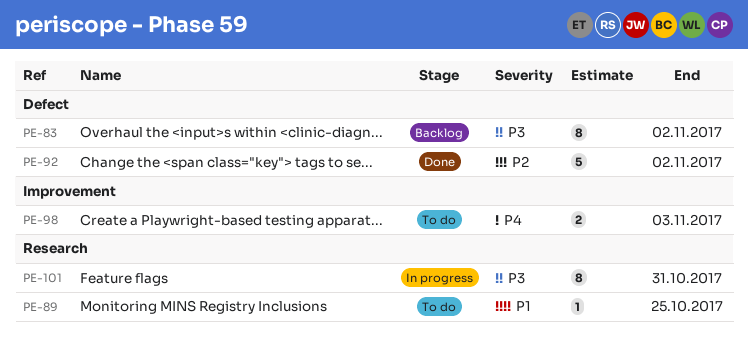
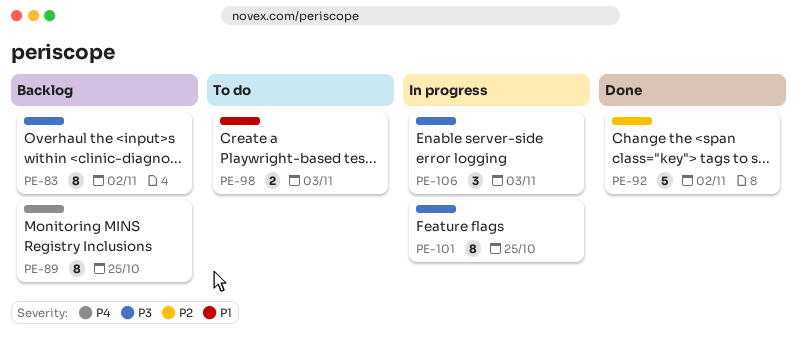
PE-89, status: To do -> Backlog
PE-89, priority: P1 -> P4
PE-89, estimate: 1 -> 8
PE-98, priority: P4 -> P1
PE-101, due: Oct 31 -> Oct 25
PE-106: none -> present

